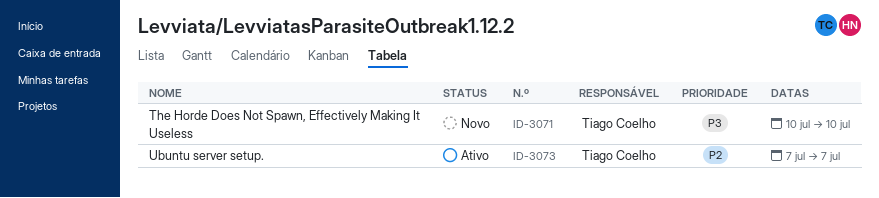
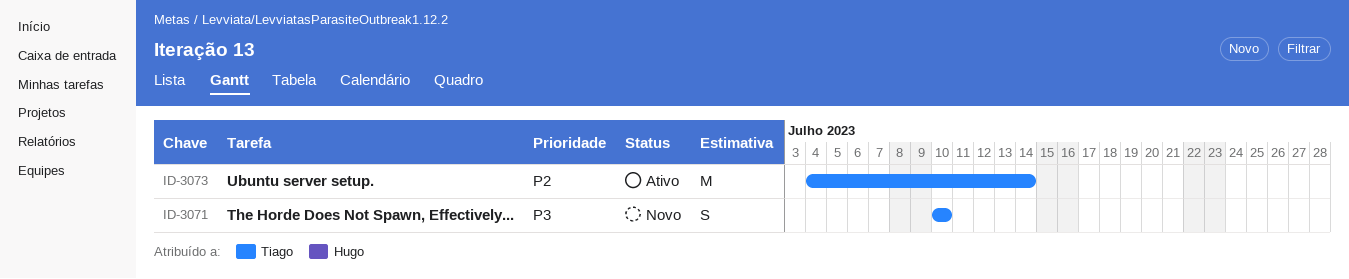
ID-3073, start: Jul 7 -> Jul 4
ID-3073, due: Jul 7 -> Jul 14

